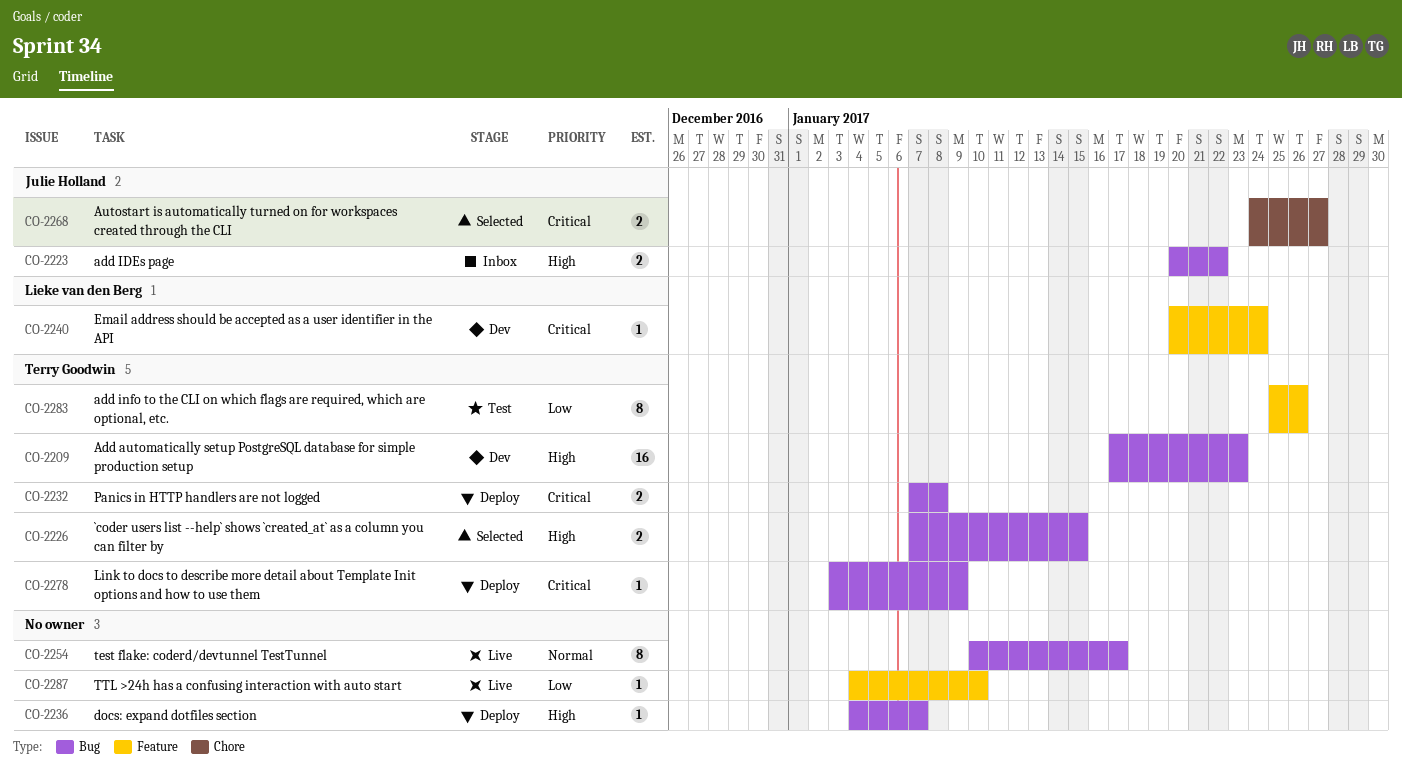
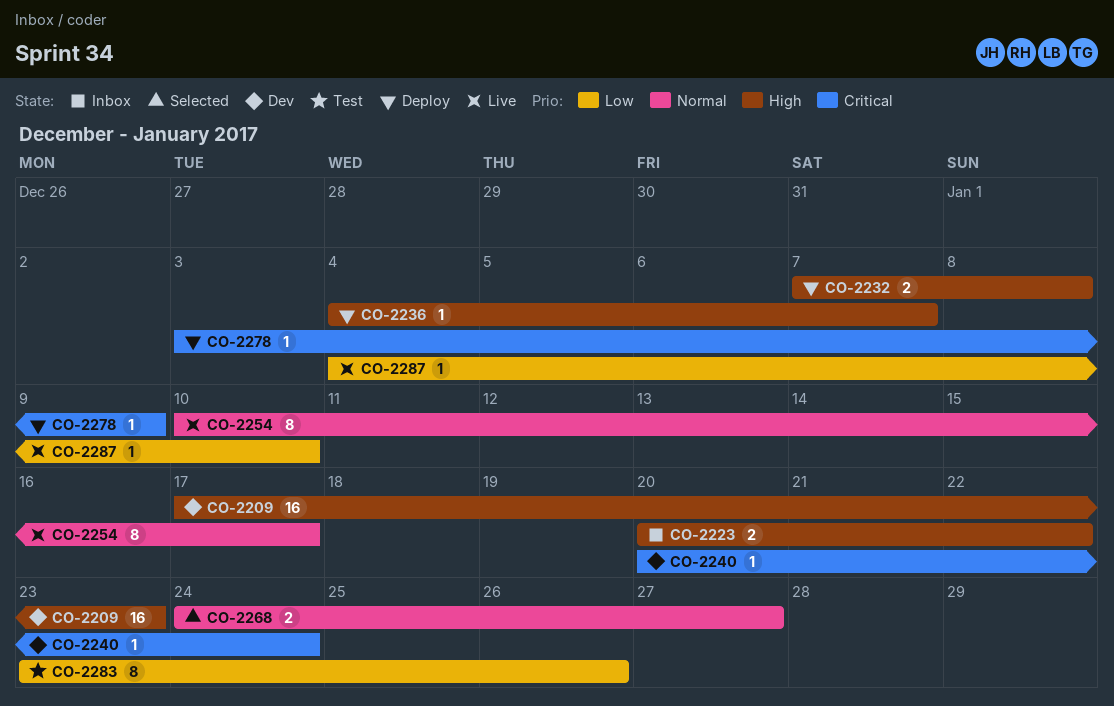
CO-2226: present -> none
CO-2232, priority: Critical -> High
CO-2268, priority: Critical -> Normal
CO-2283, start: Jan 25 -> Jan 23

